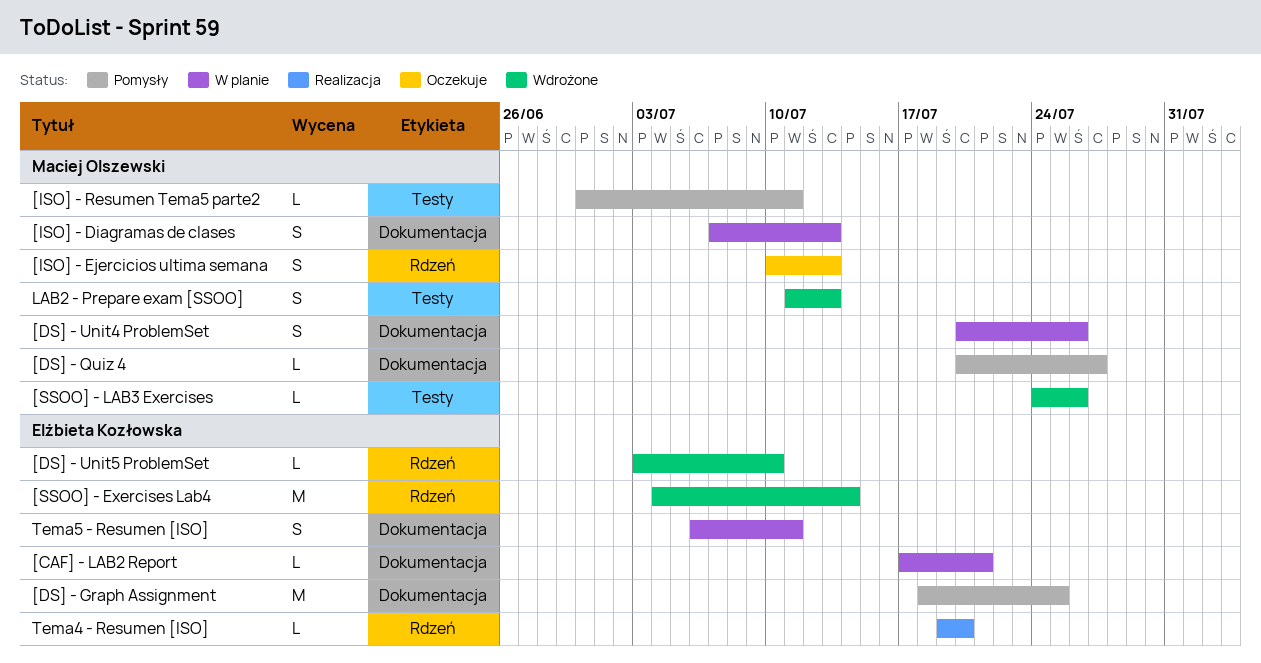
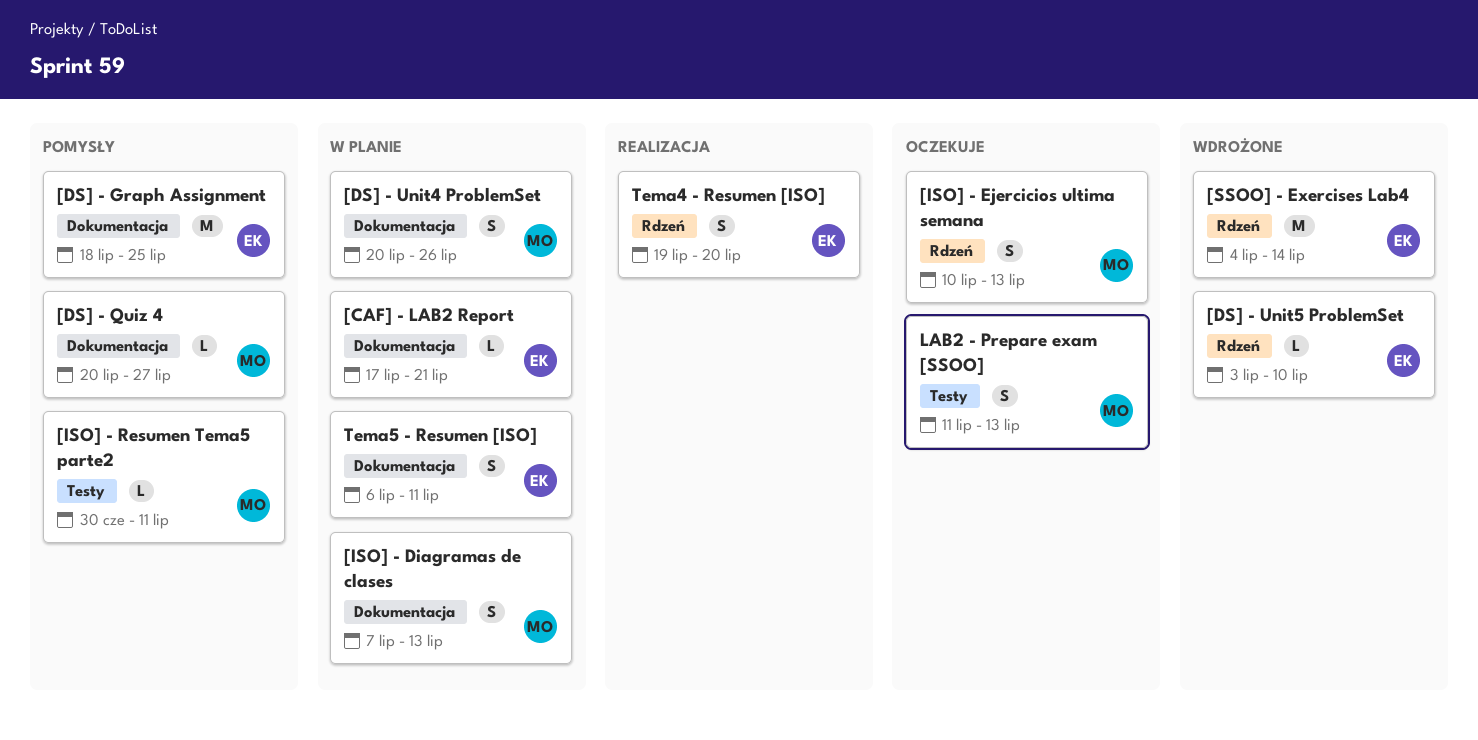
[SSOO] - LAB3 Exercises: present -> none
LAB2 - Prepare exam [SSOO], status: Wdrożone -> Oczekuje
Tema4 - Resumen [ISO], estimate: L -> S

